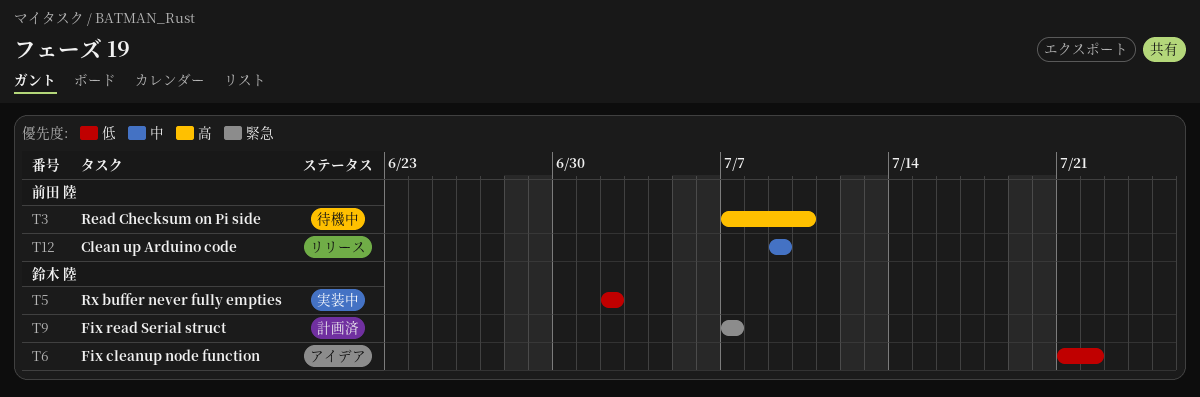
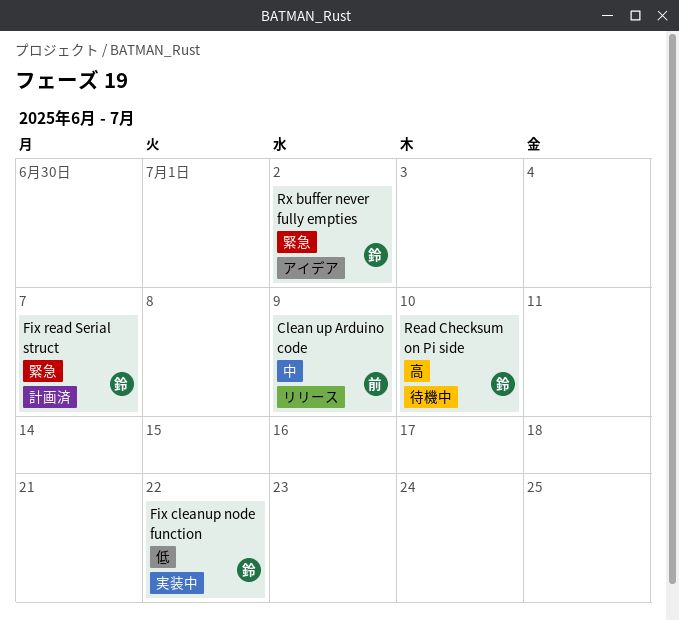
Fix cleanup node function, status: アイデア -> 実装中
Read Checksum on Pi side, owner: 前田 陸 -> 鈴木 陸
Rx buffer never fully empties, status: 実装中 -> アイデア
Rx buffer never fully empties, priority: 低 -> 緊急

